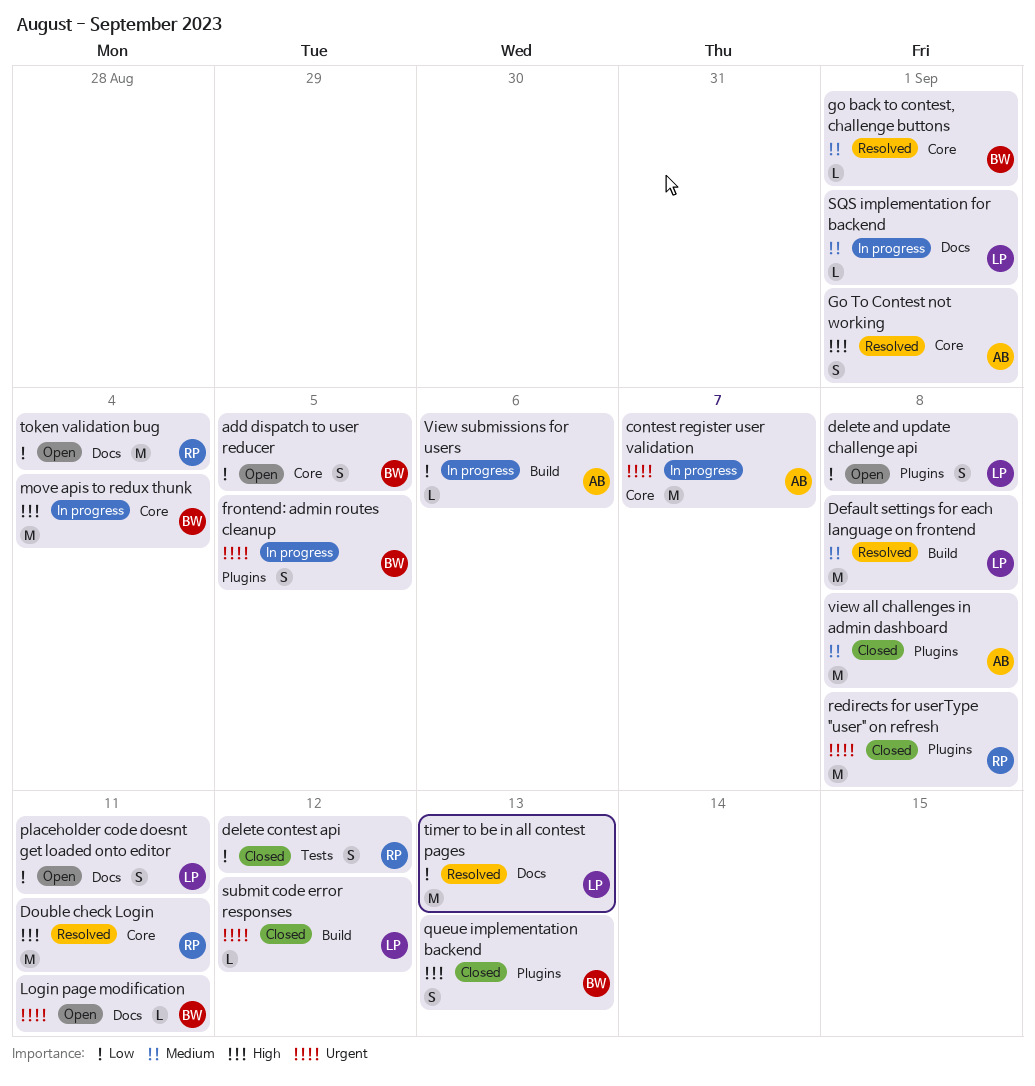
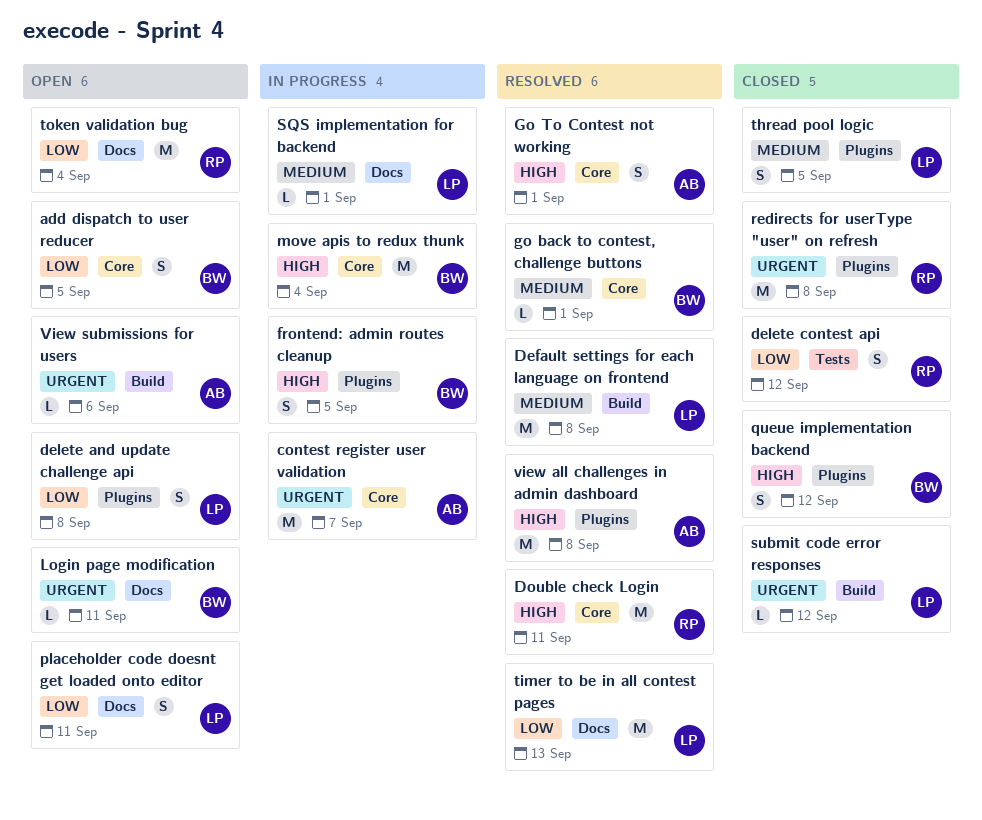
frontend: admin routes cleanup, priority: Urgent -> High
queue implementation backend, due: Sep 13 -> Sep 12
thread pool logic: none -> present
view all challenges in admin dashboard, status: Closed -> Resolved
view all challenges in admin dashboard, priority: Medium -> High
View submissions for users, status: In progress -> Open
View submissions for users, priority: Low -> Urgent

